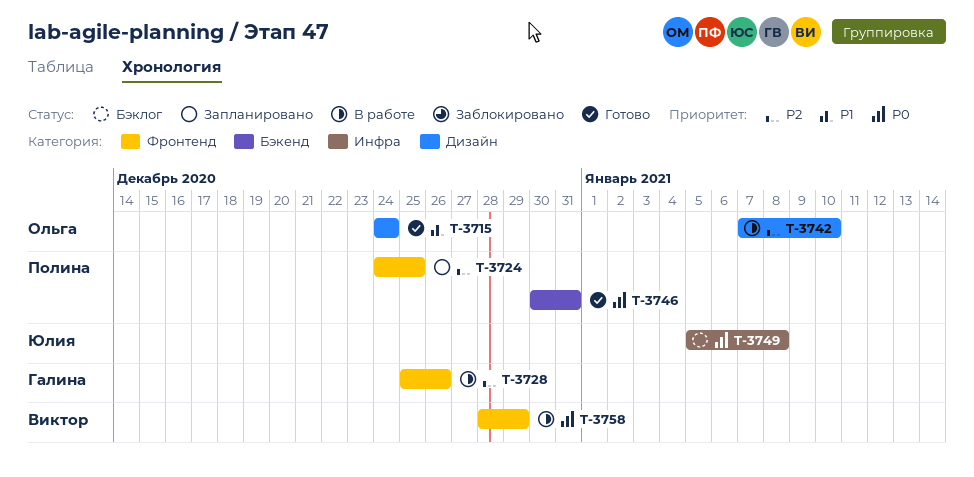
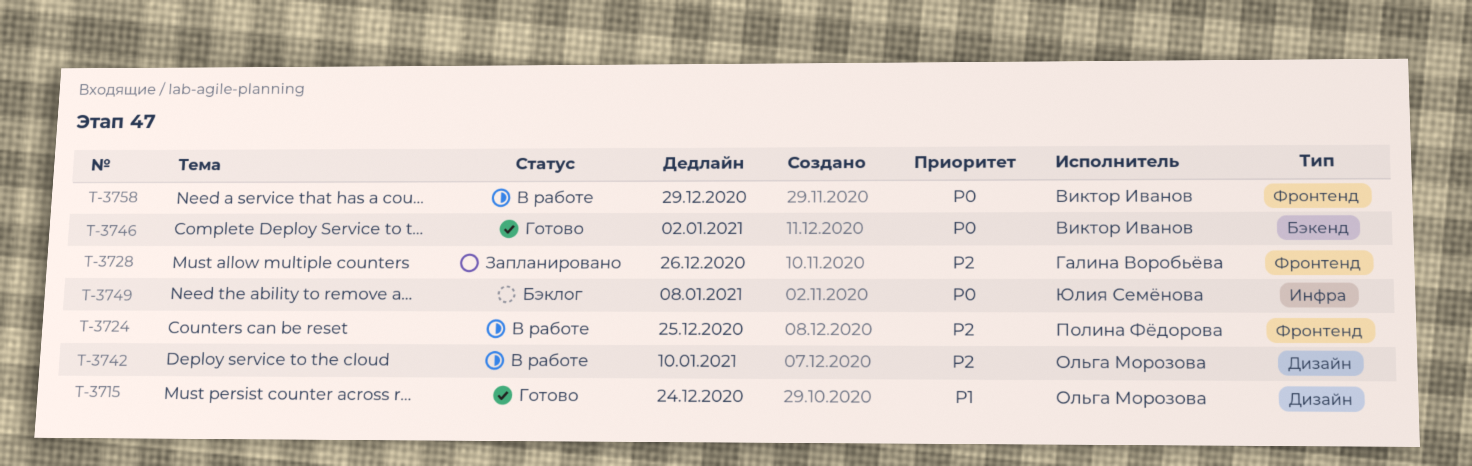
T-3724, status: Запланировано -> В работе
T-3728, status: В работе -> Запланировано
T-3746, owner: Полина Фёдорова -> Виктор Иванов
T-3746, due: Dec 31 -> Jan 2

